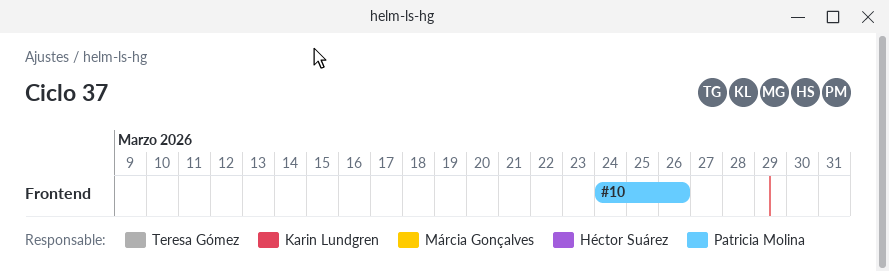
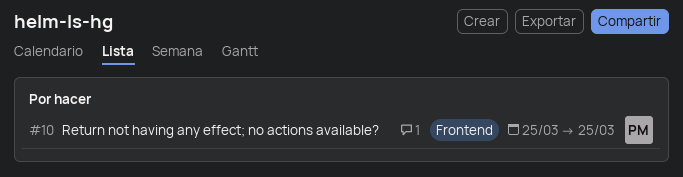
#10, start: Mar 24 -> Mar 25
#10, due: Mar 26 -> Mar 25

